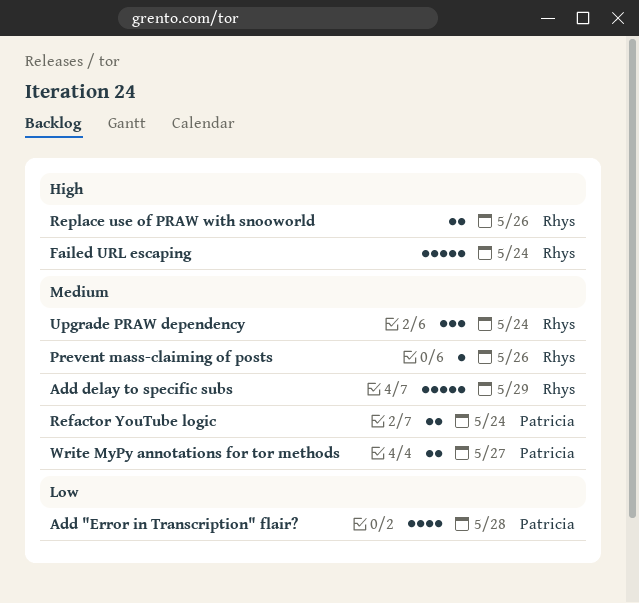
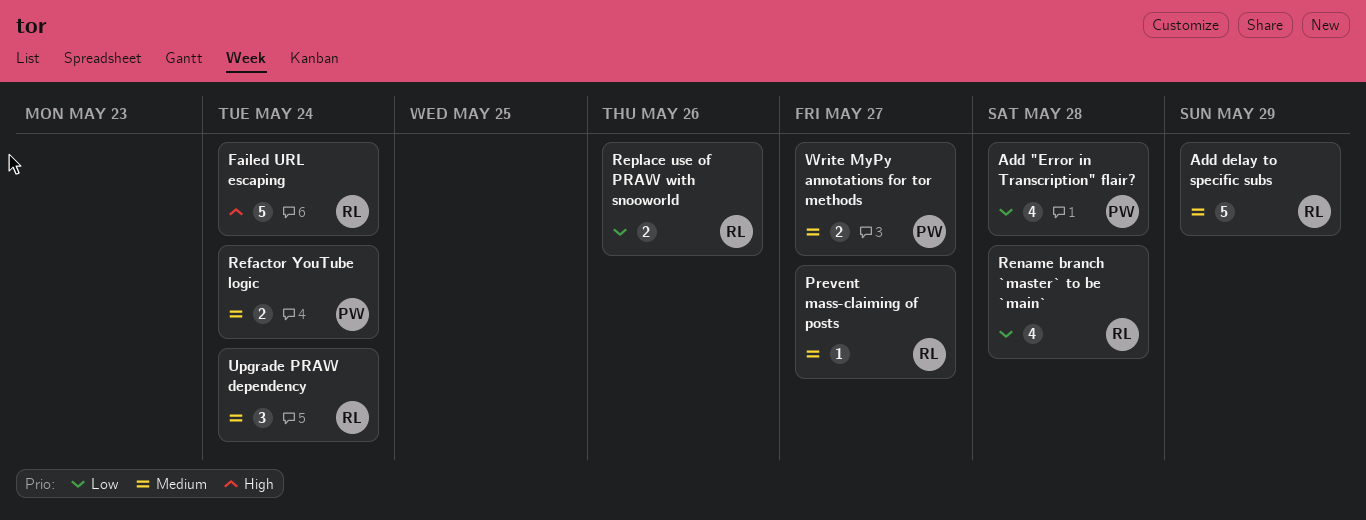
Prevent mass-claiming of posts, due: May 26 -> May 27
Rename branch `master` to be `main`: none -> present
Replace use of PRAW with snooworld, priority: High -> Low

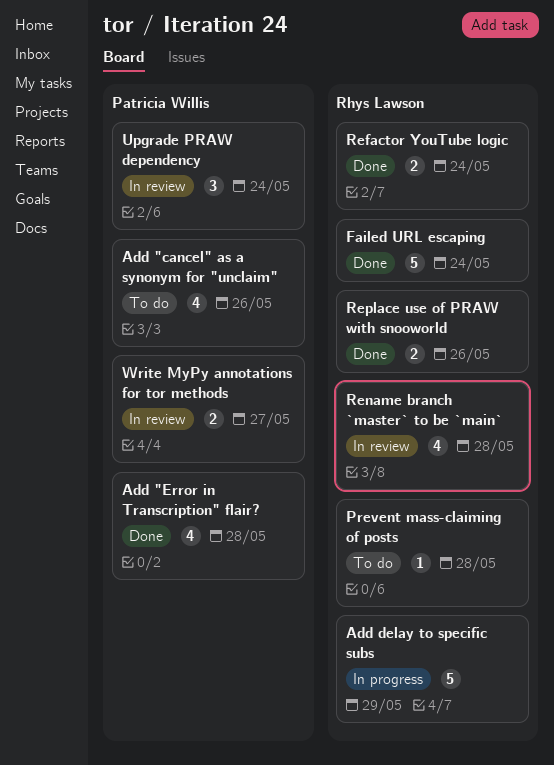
Add "cancel" as a synonym for "unclaim": none -> present
Prevent mass-claiming of posts, due: May 27 -> May 28
Refactor YouTube logic, owner: Patricia Willis -> Rhys Lawson
Upgrade PRAW dependency, owner: Rhys Lawson -> Patricia Willis

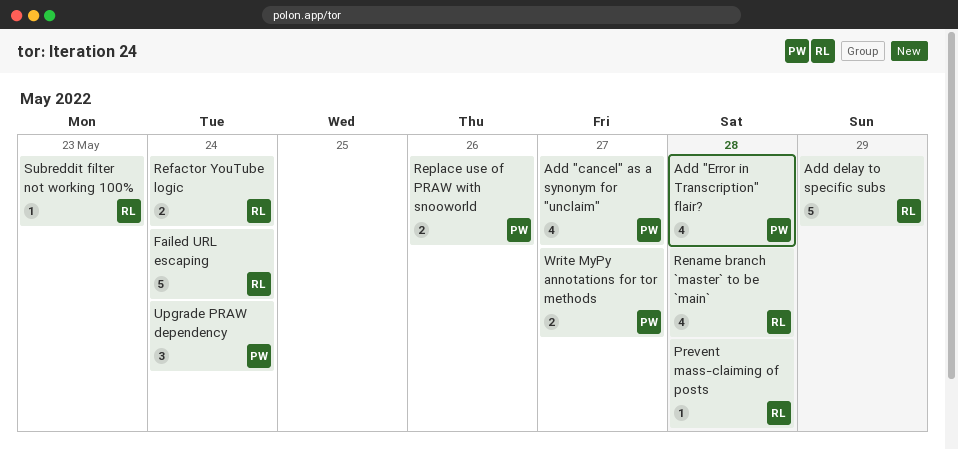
Add "cancel" as a synonym for "unclaim", due: May 26 -> May 27
Replace use of PRAW with snooworld, owner: Rhys Lawson -> Patricia Willis
Subreddit filter not working 100%: none -> present

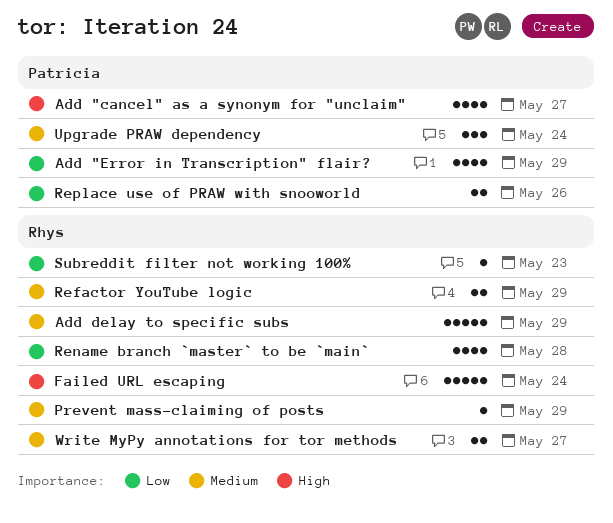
Add "Error in Transcription" flair?, due: May 28 -> May 29
Prevent mass-claiming of posts, due: May 28 -> May 29
Refactor YouTube logic, due: May 24 -> May 29
Write MyPy annotations for tor methods, owner: Patricia -> Rhys

